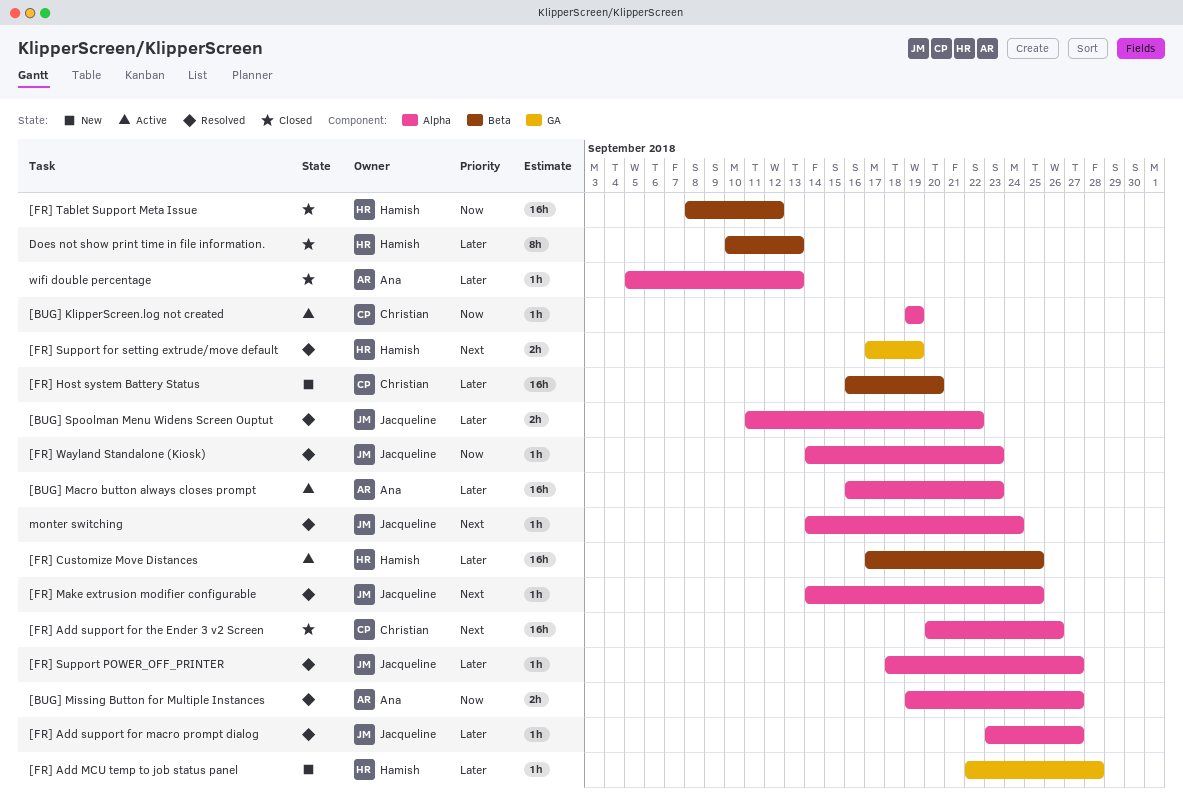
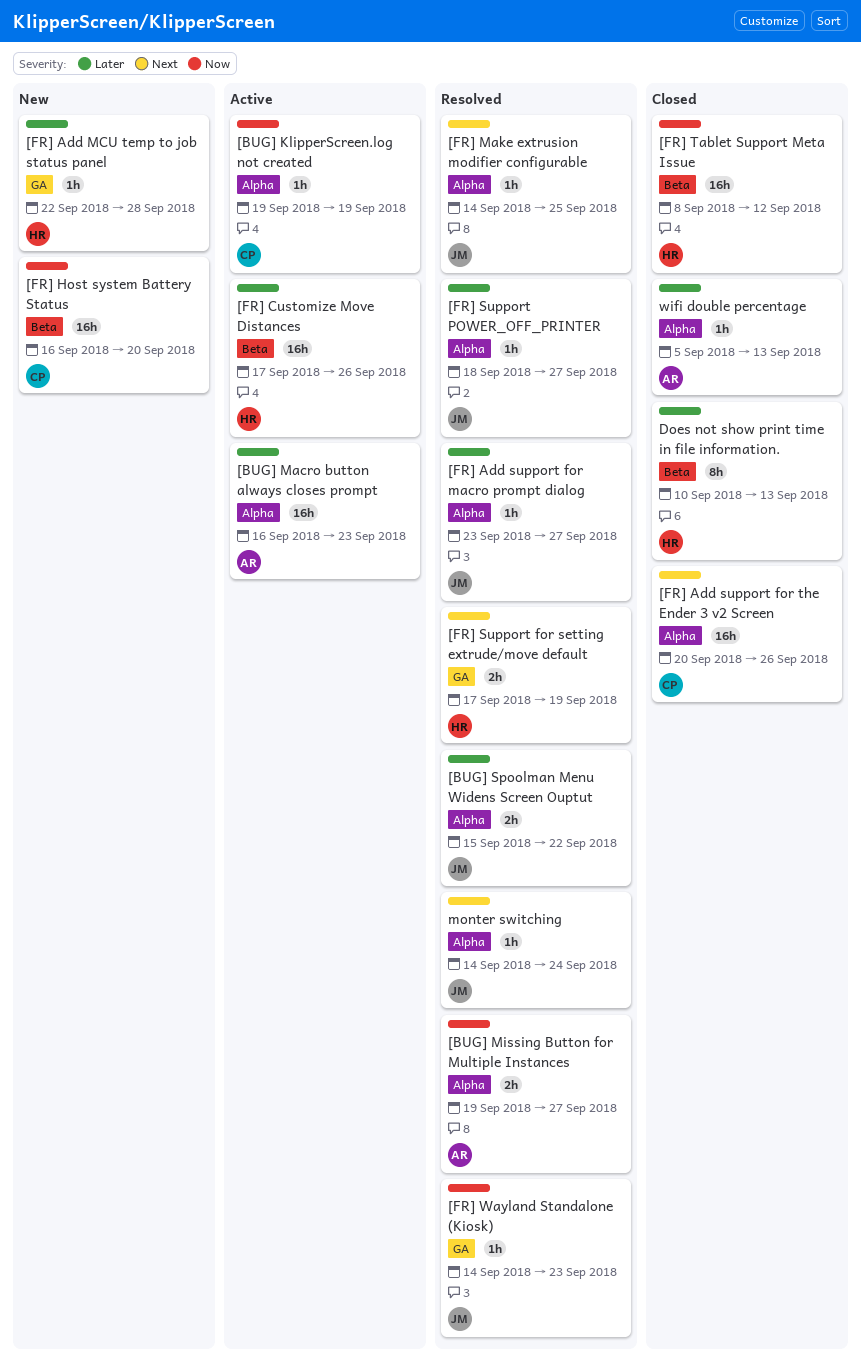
[BUG] Spoolman Menu Widens Screen Ouptut, start: Sep 11 -> Sep 15
[FR] Customize Move Distances, due: Sep 25 -> Sep 26
[FR] Host system Battery Status, priority: Later -> Now
[FR] Wayland Standalone (Kiosk), label: Alpha -> GA

